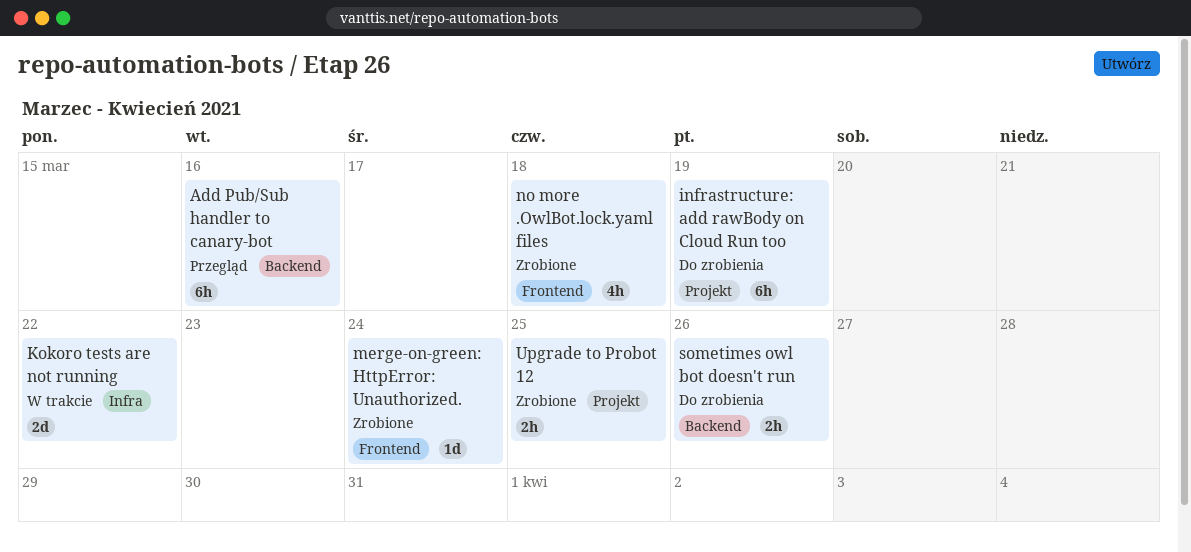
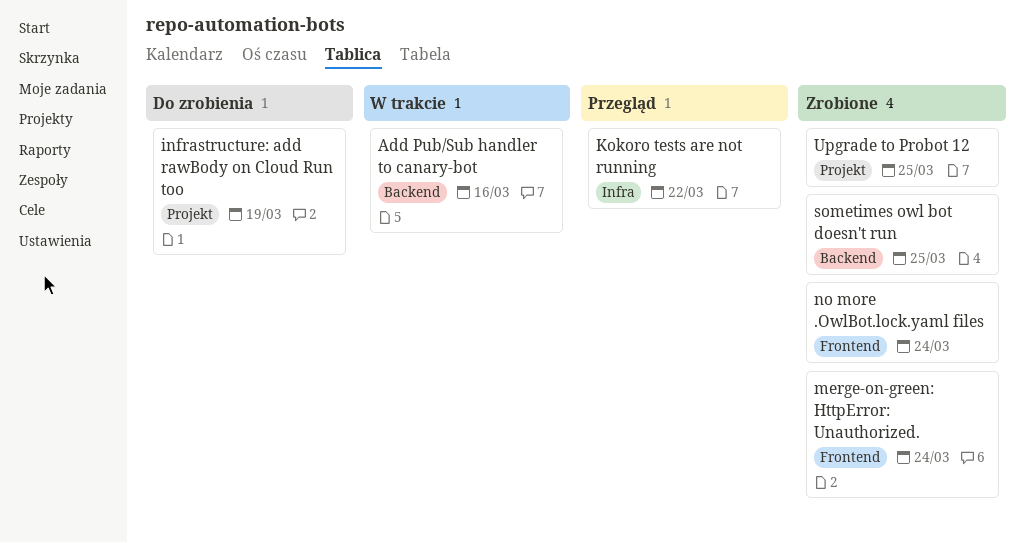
Add Pub/Sub handler to canary-bot, status: Przegląd -> W trakcie
Kokoro tests are not running, status: W trakcie -> Przegląd
no more .OwlBot.lock.yaml files, due: Mar 18 -> Mar 24
sometimes owl bot doesn't run, status: Do zrobienia -> Zrobione
sometimes owl bot doesn't run, due: Mar 26 -> Mar 25

